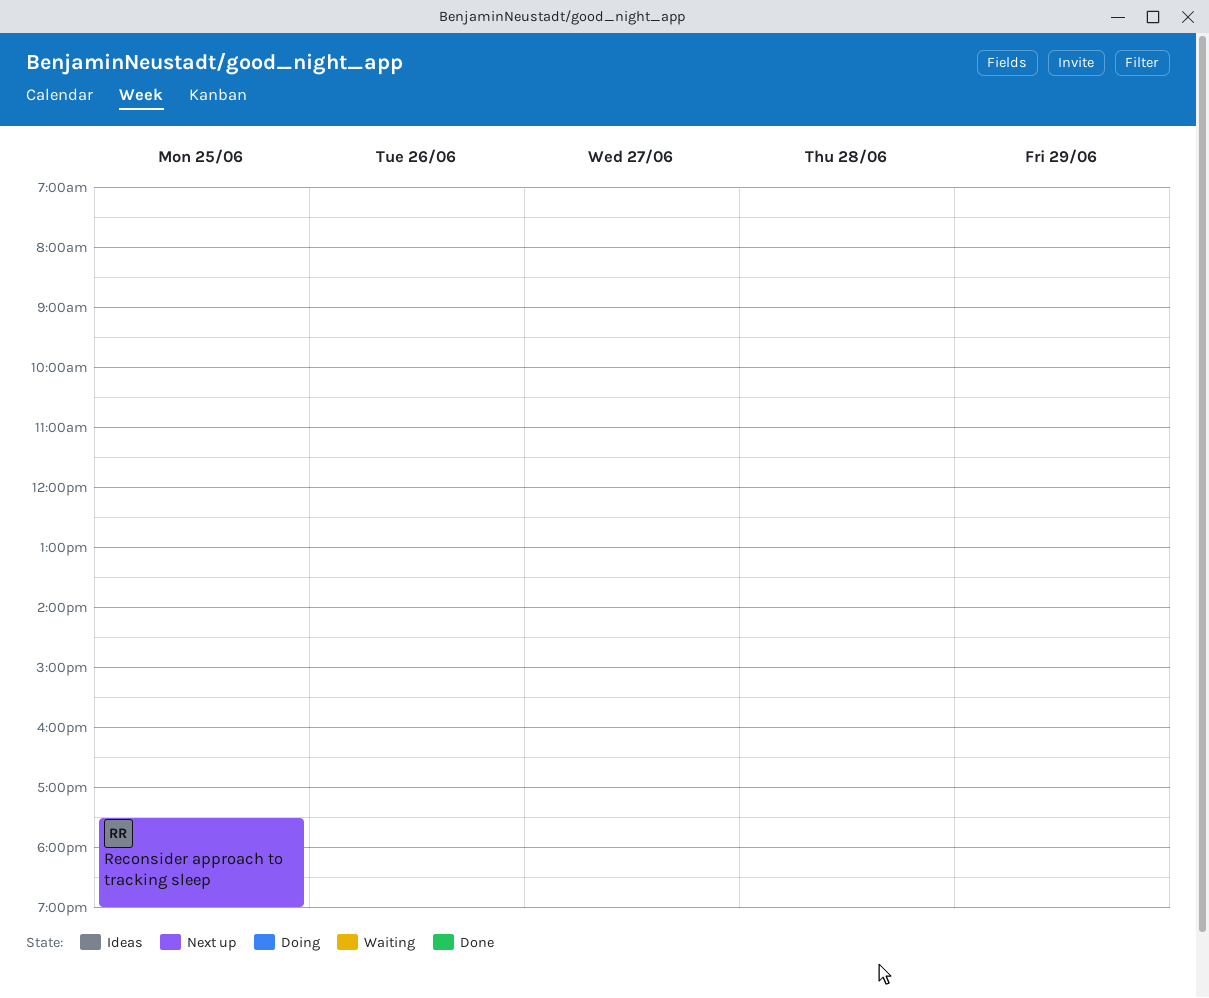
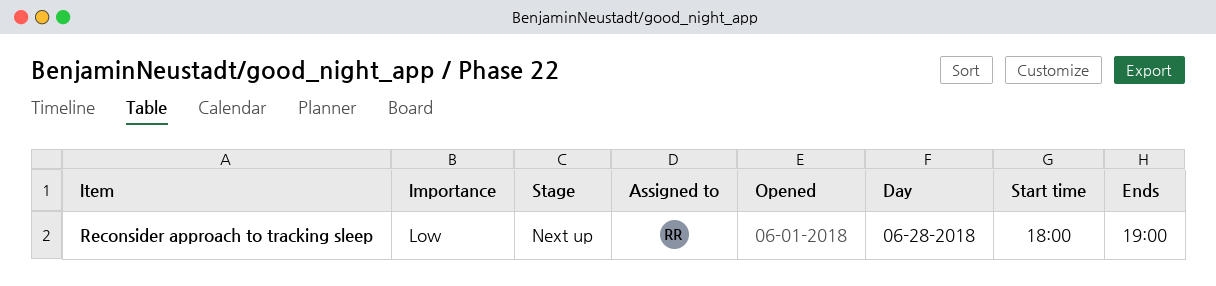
Reconsider approach to tracking sleep, day: Jun 25 -> Jun 28
Reconsider approach to tracking sleep, begins: 17:30 -> 18:00

